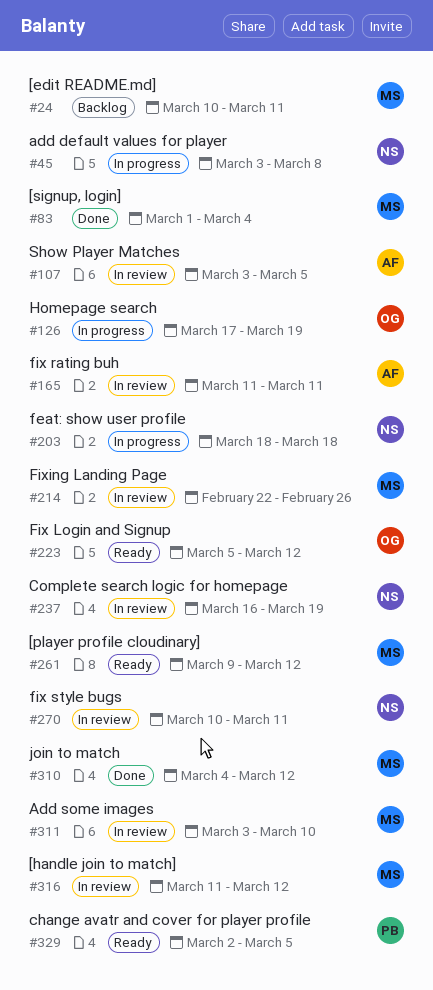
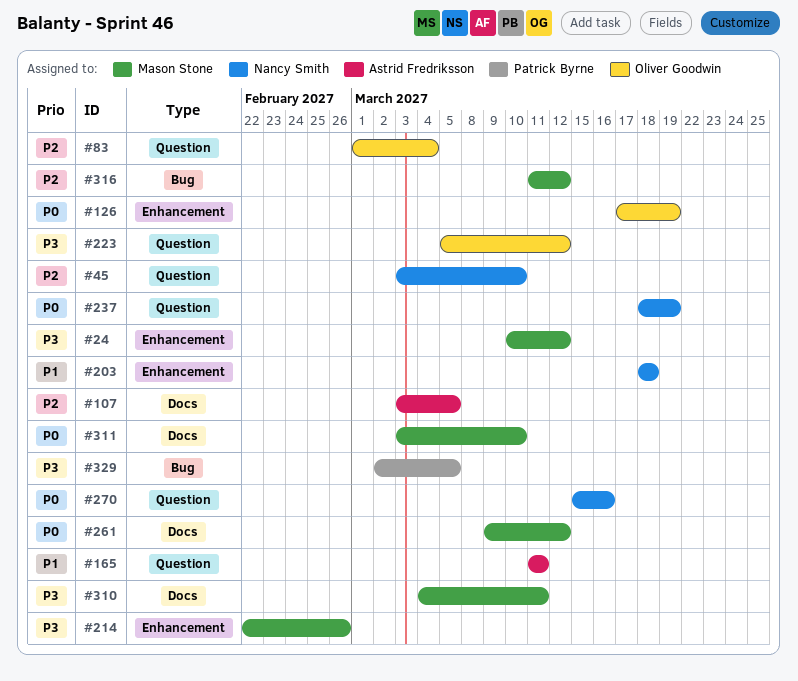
#24, due: Mar 11 -> Mar 12
#45, due: Mar 8 -> Mar 10
#83, owner: Mason Stone -> Oliver Goodwin
#237, start: Mar 16 -> Mar 18
#270, start: Mar 10 -> Mar 15
#270, due: Mar 11 -> Mar 16
#310, due: Mar 12 -> Mar 11

